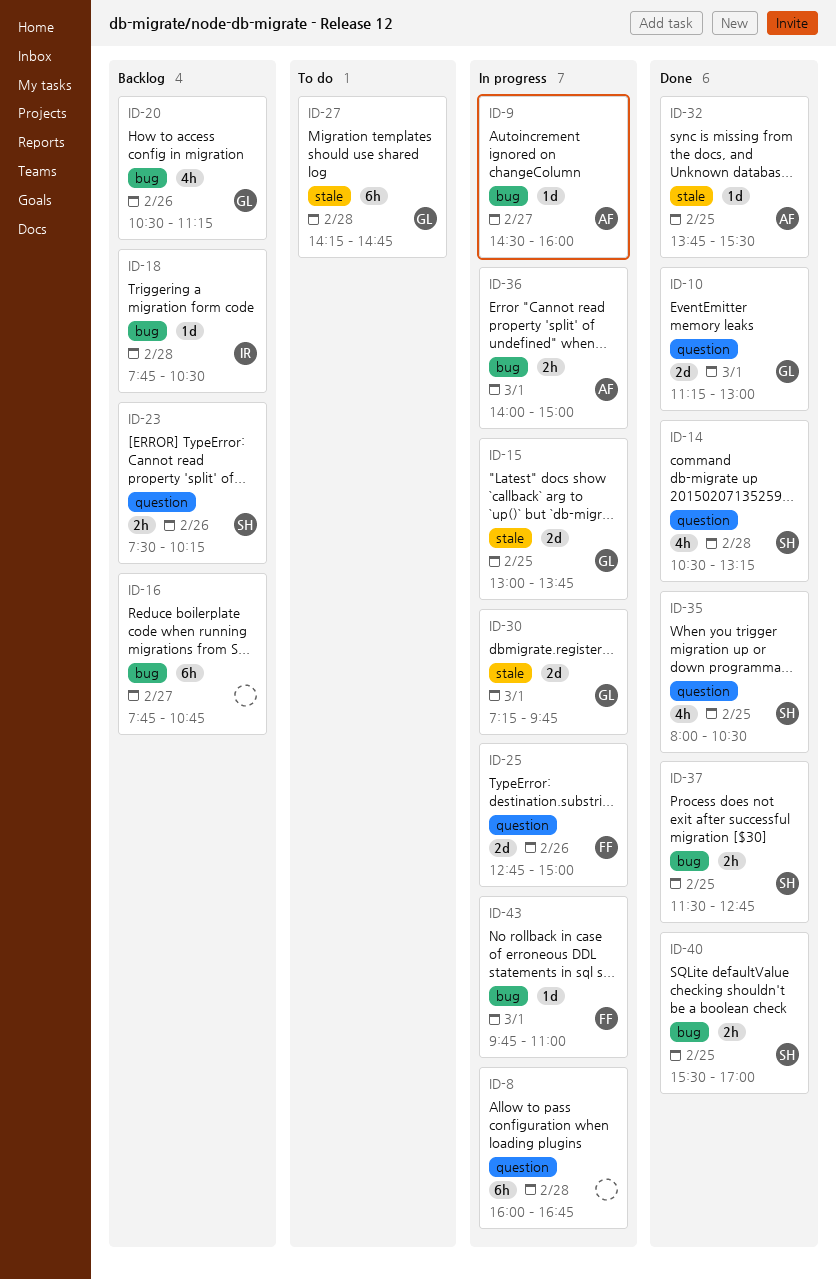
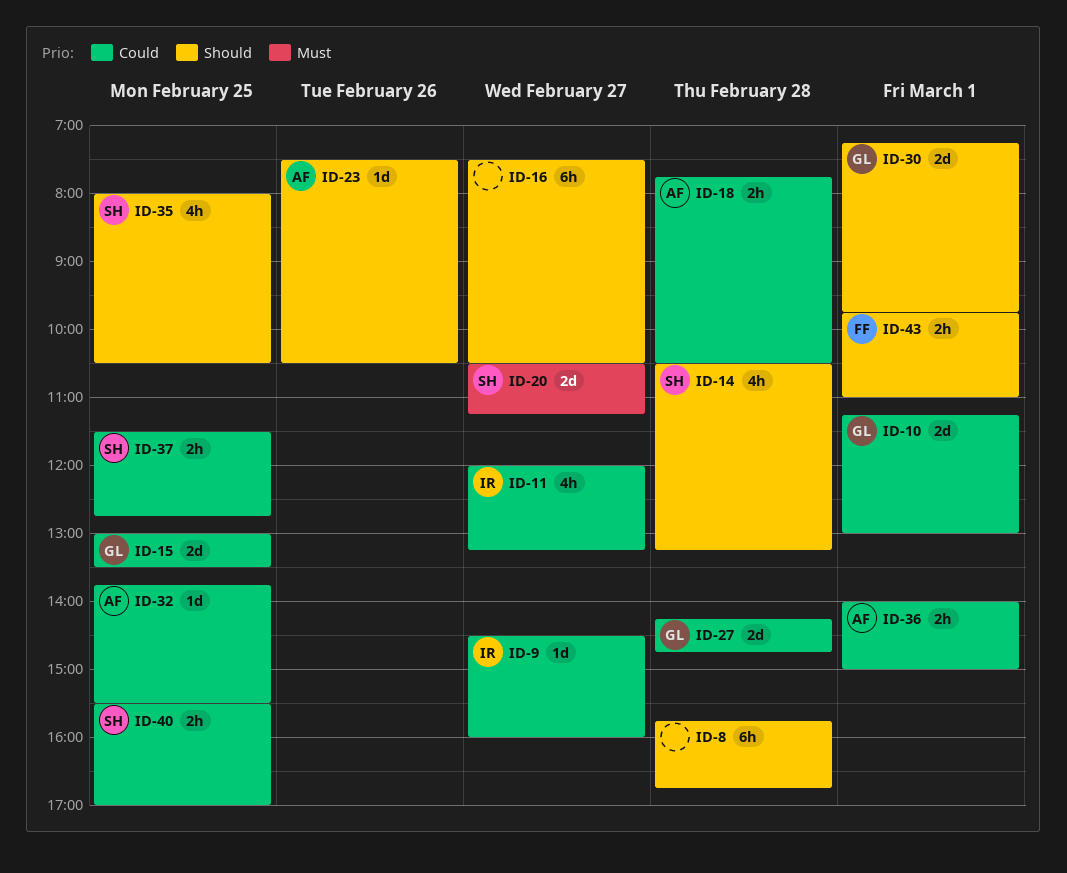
ID-8, begins: 16:00 -> 15:45
ID-9, owner: AF -> IR
ID-11: none -> present
ID-15, ends: 13:45 -> 13:30
ID-16, begins: 07:45 -> 07:30
ID-16, ends: 10:45 -> 10:30
ID-18, owner: IR -> AF
ID-18, estimate: 1d -> 2h
ID-20, owner: GL -> SH
ID-20, estimate: 4h -> 2d
ID-20, day: Feb 26 -> Feb 27
ID-23, owner: SH -> AF
ID-23, estimate: 2h -> 1d
ID-23, ends: 10:15 -> 10:30
ID-25: present -> none
ID-27, estimate: 6h -> 2d
ID-43, estimate: 1d -> 2h

